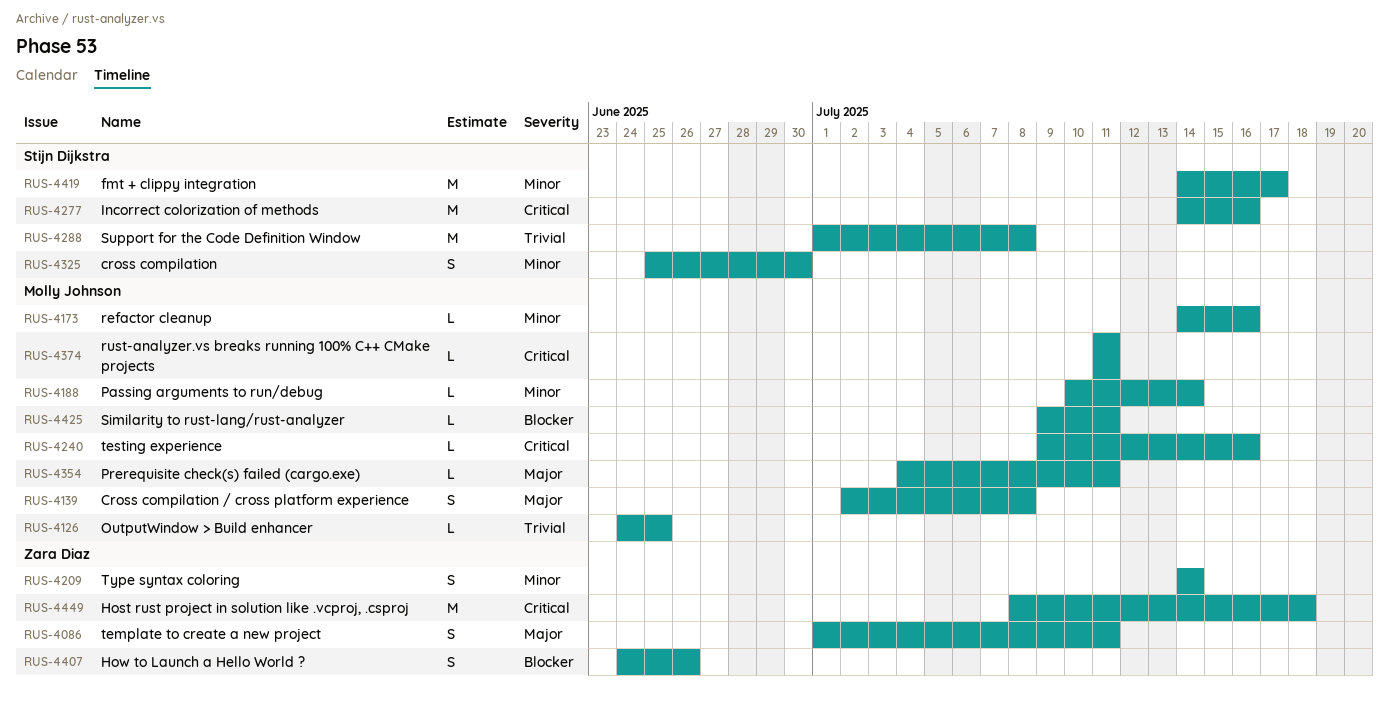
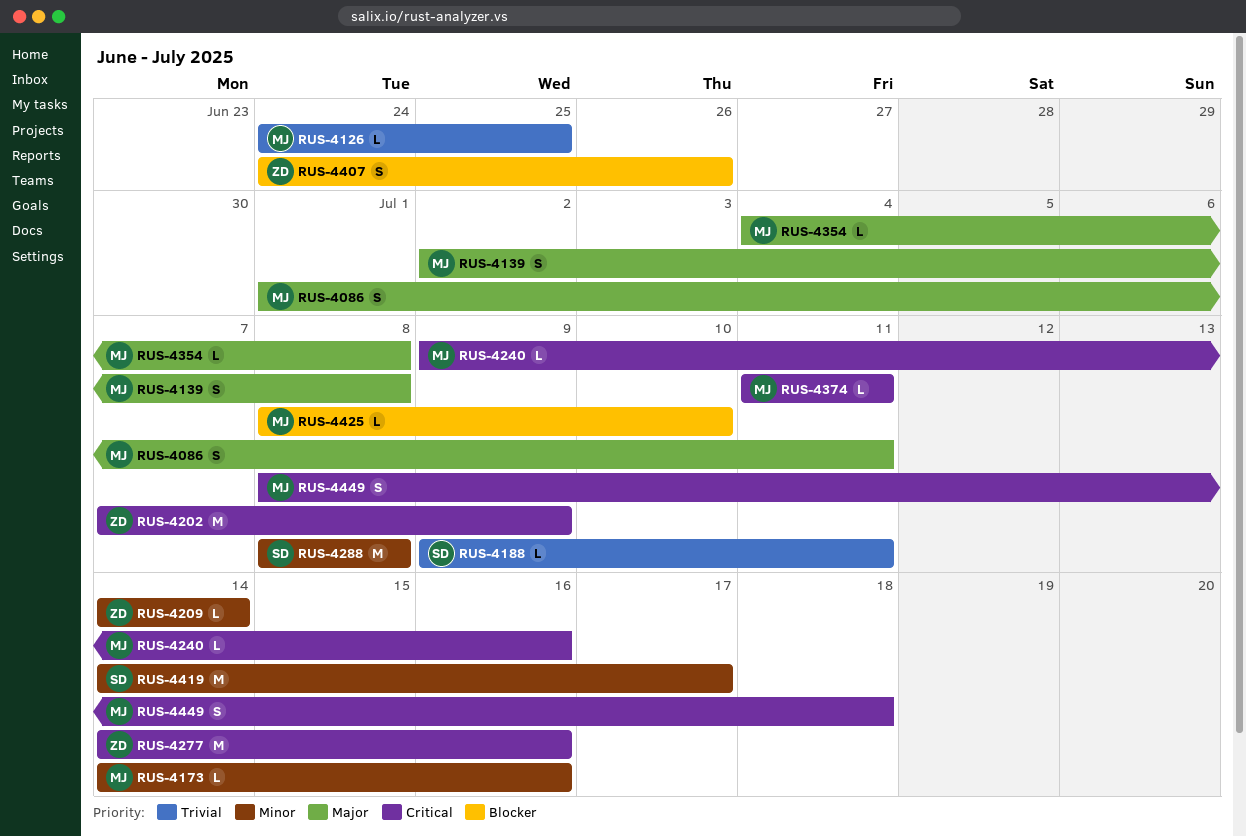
RUS-4086, owner: Zara Diaz -> Molly Johnson
RUS-4188, owner: Molly Johnson -> Stijn Dijkstra
RUS-4188, priority: Minor -> Trivial
RUS-4188, start: Jul 10 -> Jul 9
RUS-4188, due: Jul 14 -> Jul 11
RUS-4202: none -> present
RUS-4209, estimate: S -> L
RUS-4277, owner: Stijn Dijkstra -> Zara Diaz
RUS-4288, priority: Trivial -> Minor
RUS-4288, start: Jul 1 -> Jul 8
RUS-4325: present -> none
RUS-4354, due: Jul 11 -> Jul 8
RUS-4425, start: Jul 9 -> Jul 8
RUS-4425, due: Jul 11 -> Jul 10
RUS-4449, owner: Zara Diaz -> Molly Johnson
RUS-4449, estimate: M -> S

